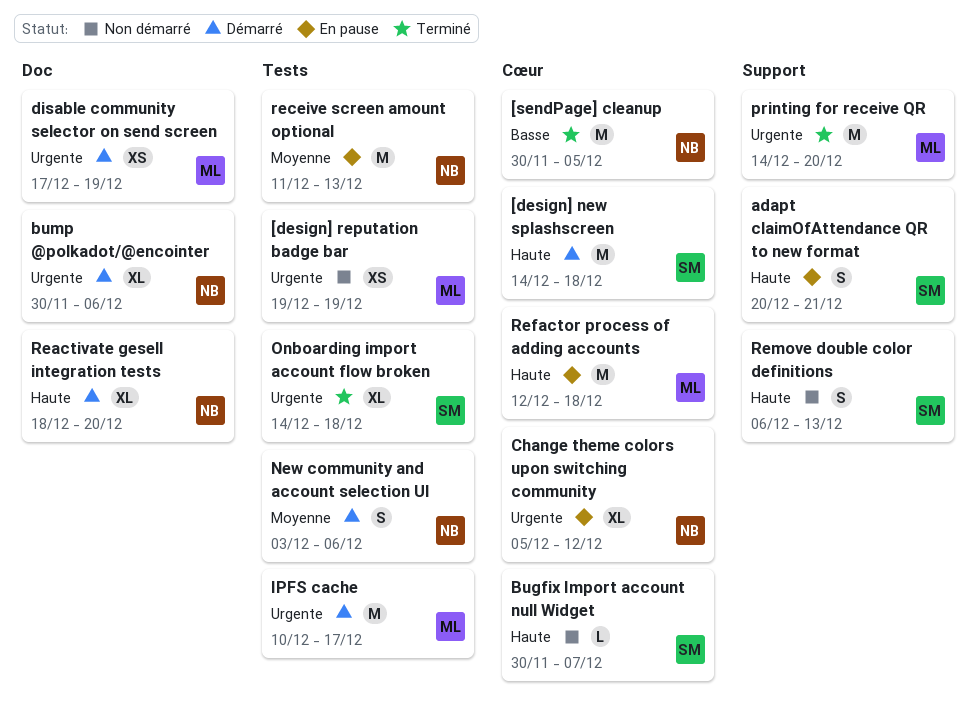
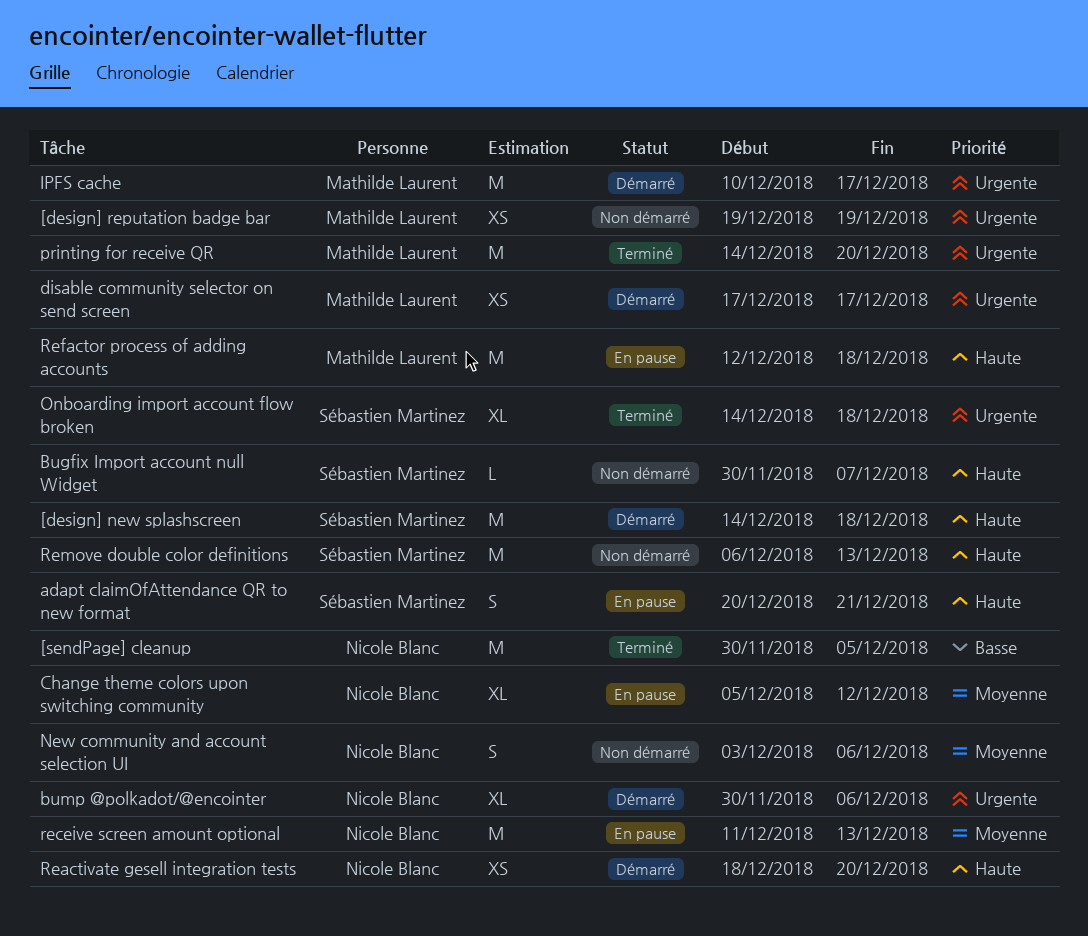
Change theme colors upon switching community, priority: Urgente -> Moyenne
disable community selector on send screen, due: Dec 19 -> Dec 17
New community and account selection UI, status: Démarré -> Non démarré
Reactivate gesell integration tests, estimate: XL -> XS
Remove double color definitions, estimate: S -> M

